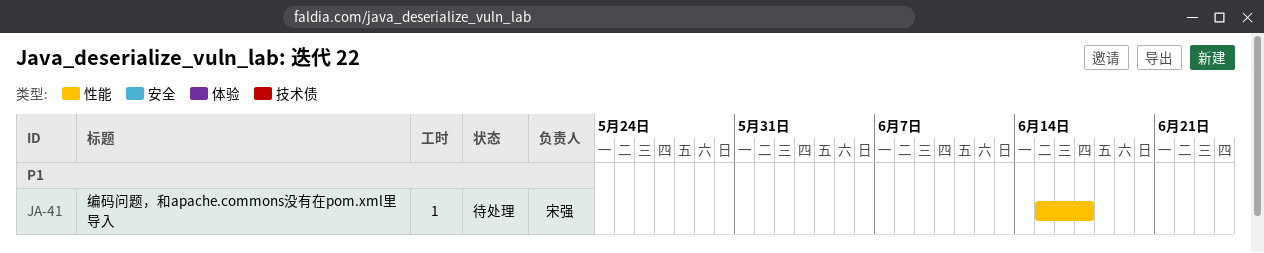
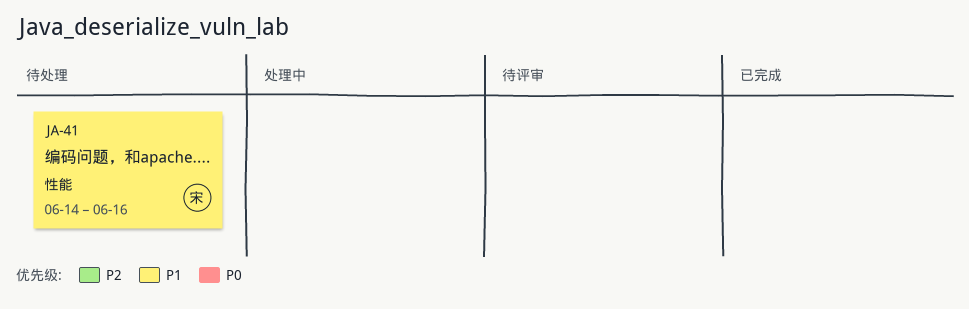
JA-41, start: Jun 15 -> Jun 14
JA-41, due: Jun 17 -> Jun 16

